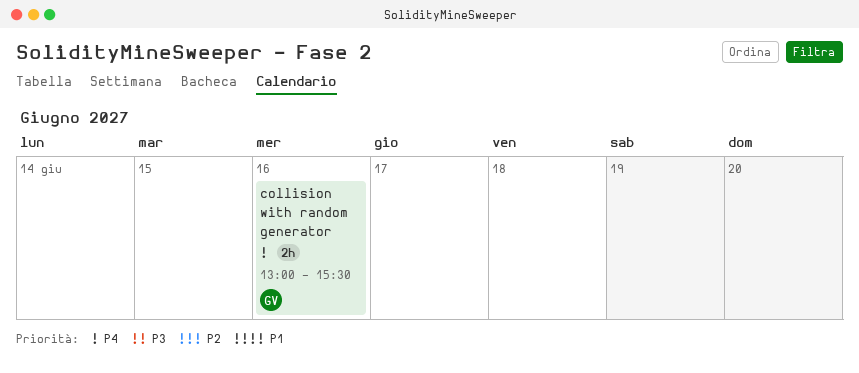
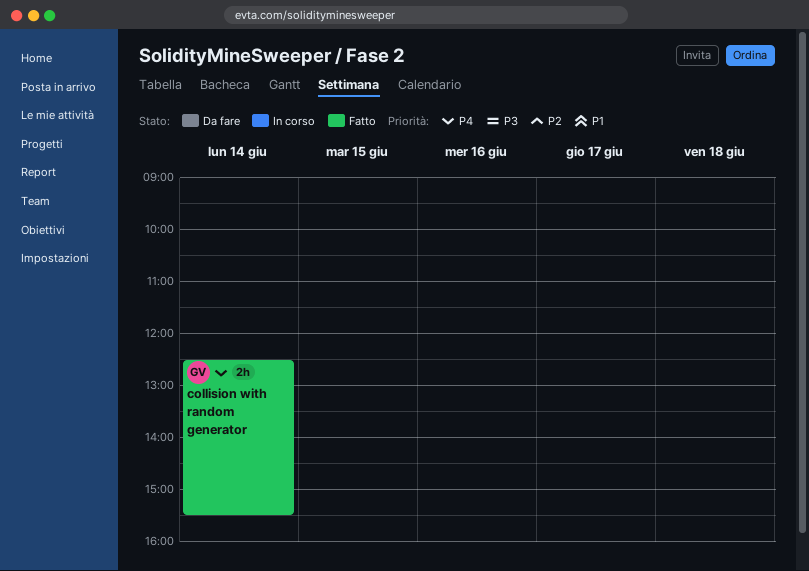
collision with random generator, day: Jun 16 -> Jun 14
collision with random generator, begins: 13:00 -> 12:30

